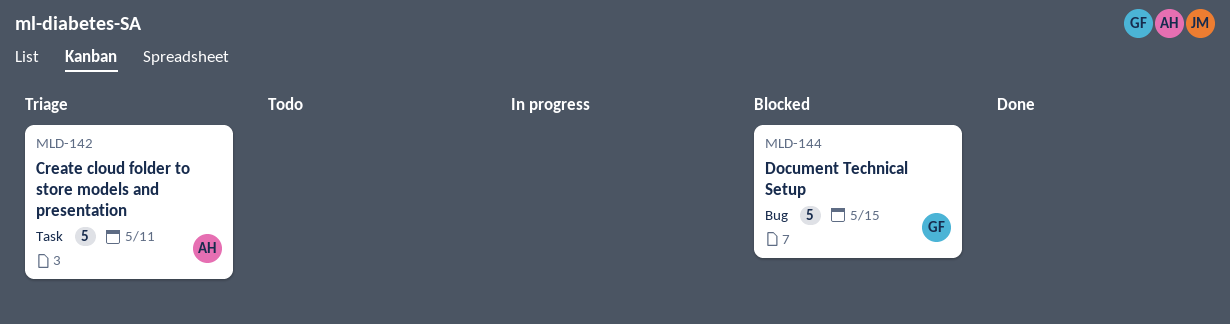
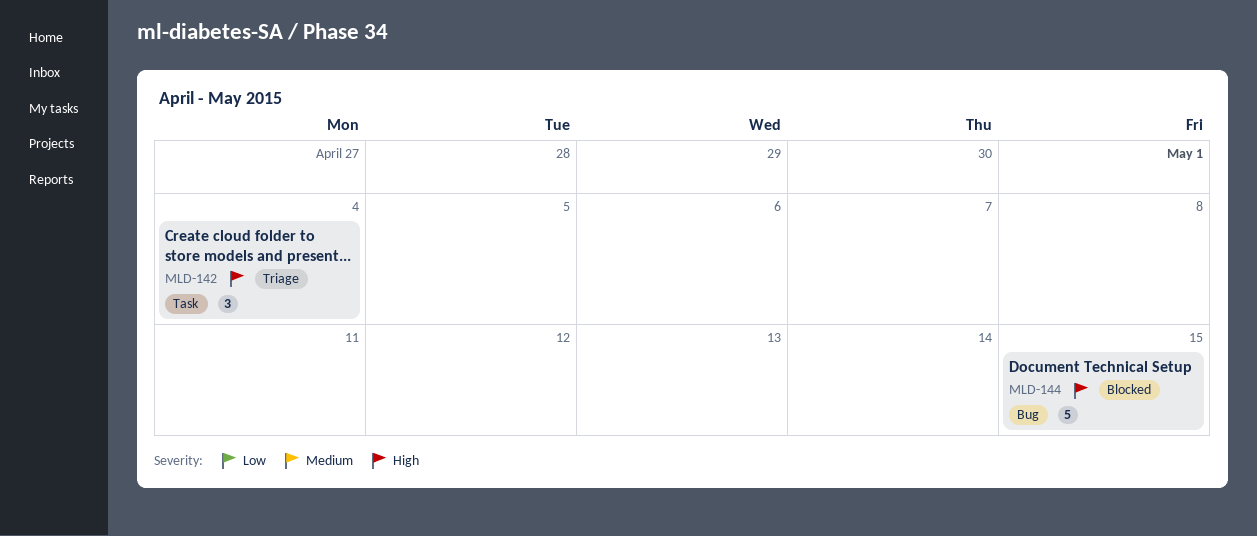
MLD-142, estimate: 5 -> 3
MLD-142, due: May 11 -> May 4

